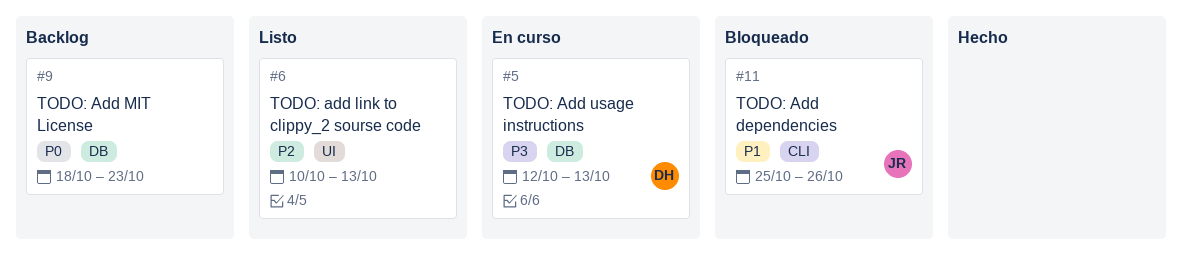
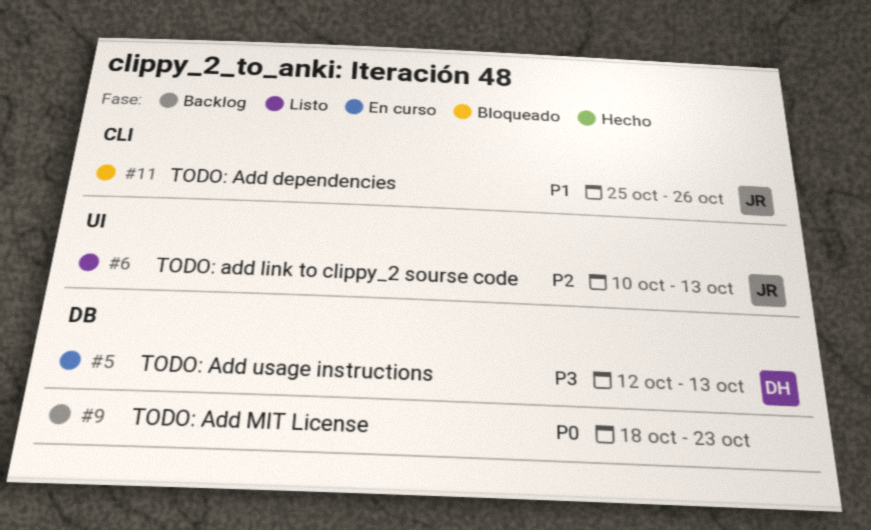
#6, owner: none -> JR

